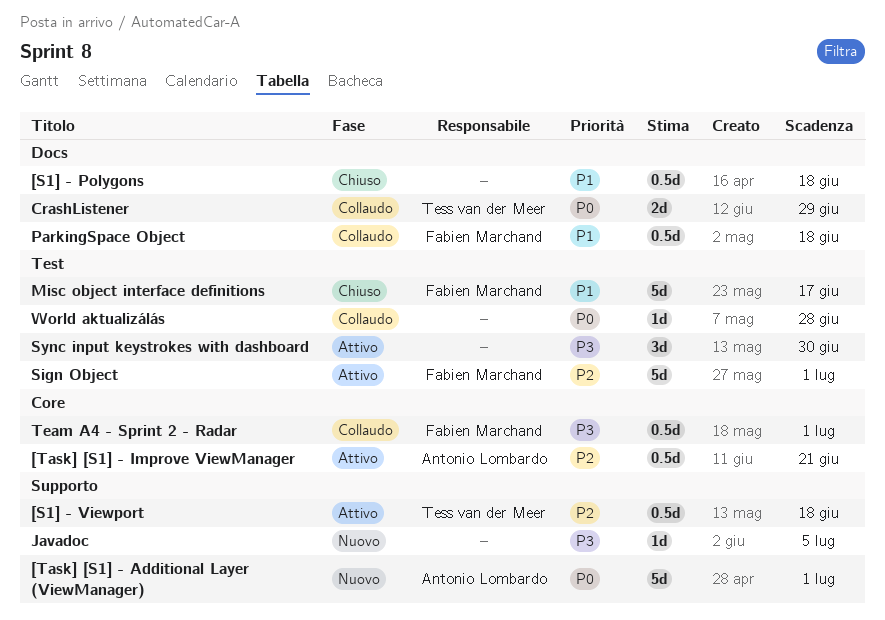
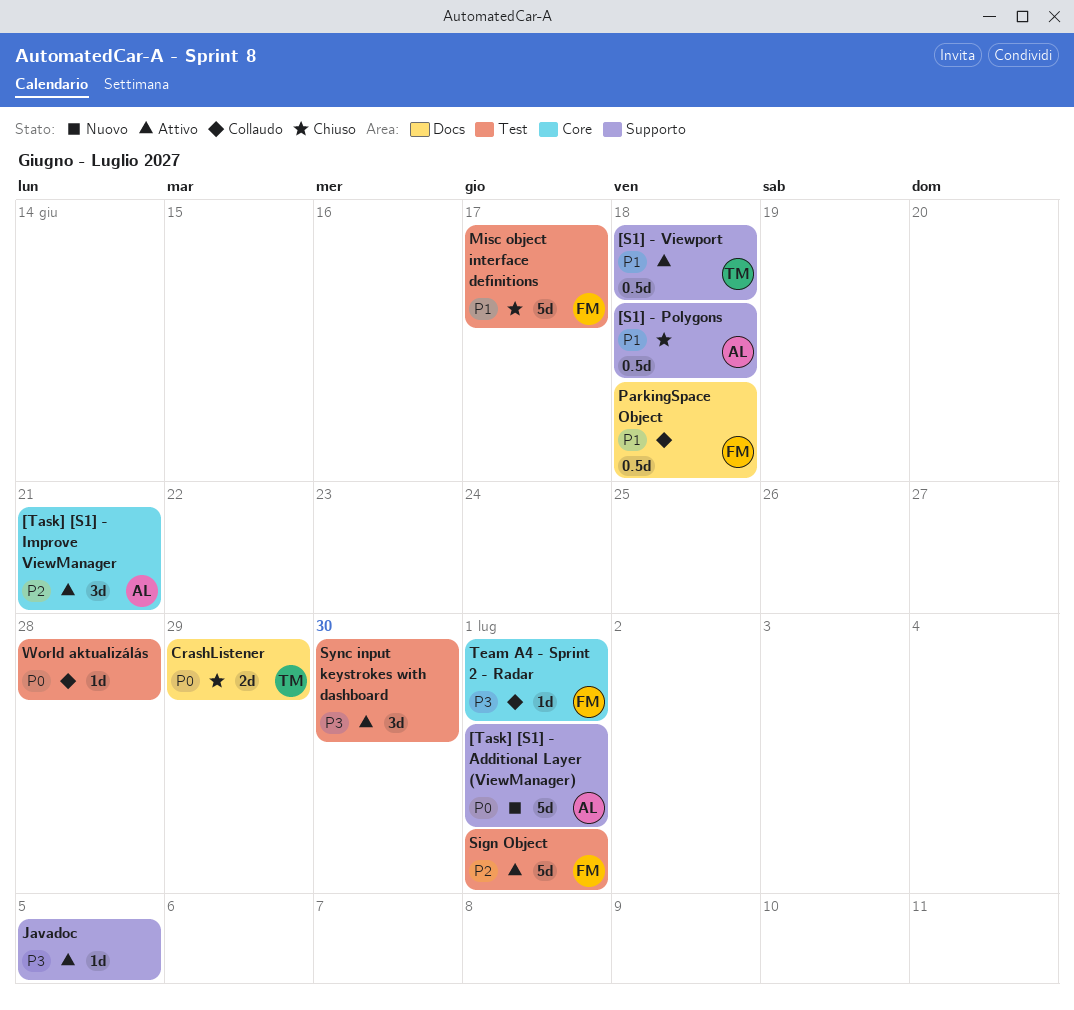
[S1] - Polygons, owner: none -> Antonio Lombardo
[S1] - Polygons, label: Docs -> Supporto
[S1] - Viewport, priority: P2 -> P1
[Task] [S1] - Improve ViewManager, estimate: 0.5d -> 3d
CrashListener, status: Collaudo -> Chiuso
Javadoc, status: Nuovo -> Attivo
Team A4 - Sprint 2 - Radar, estimate: 0.5d -> 1d

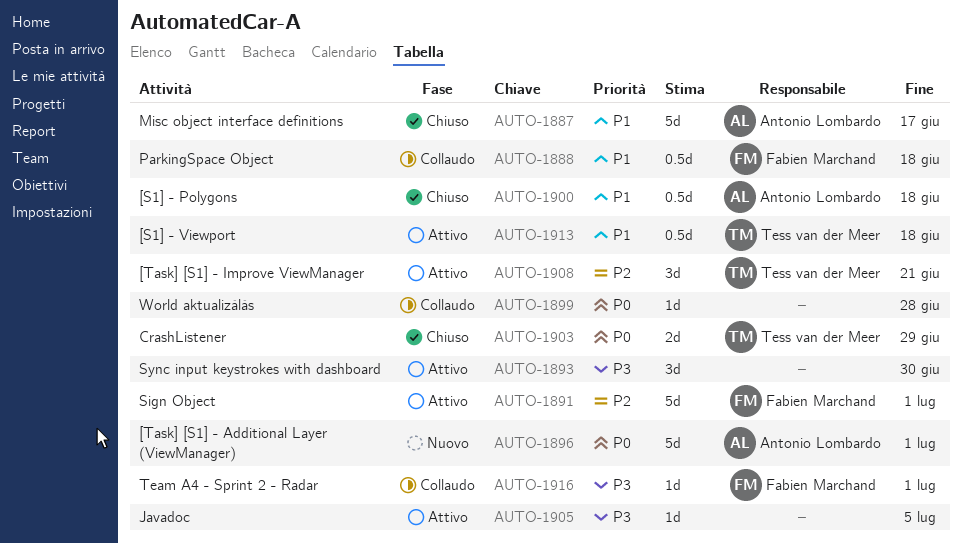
[Task] [S1] - Improve ViewManager, owner: Antonio Lombardo -> Tess van der Meer
Misc object interface definitions, owner: Fabien Marchand -> Antonio Lombardo

